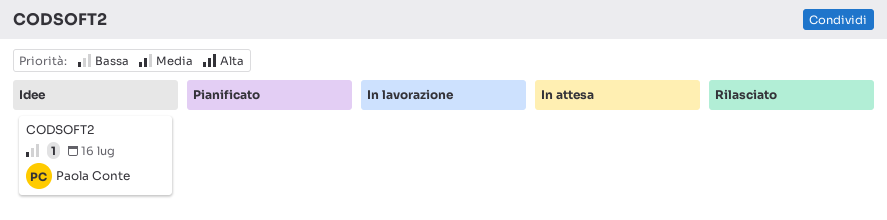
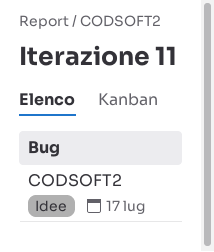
CODSOFT2, due: Jul 16 -> Jul 17

